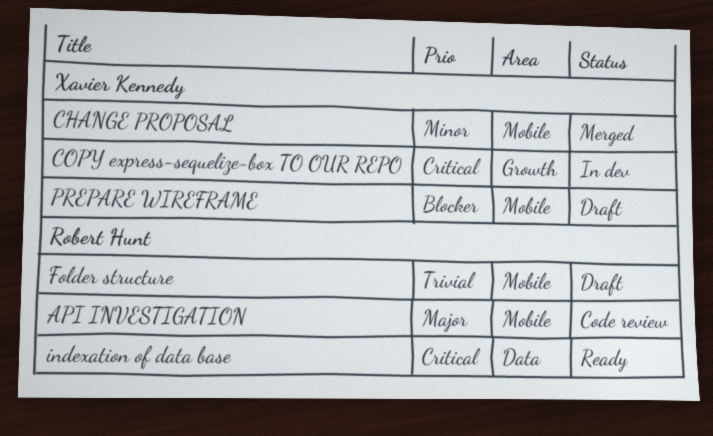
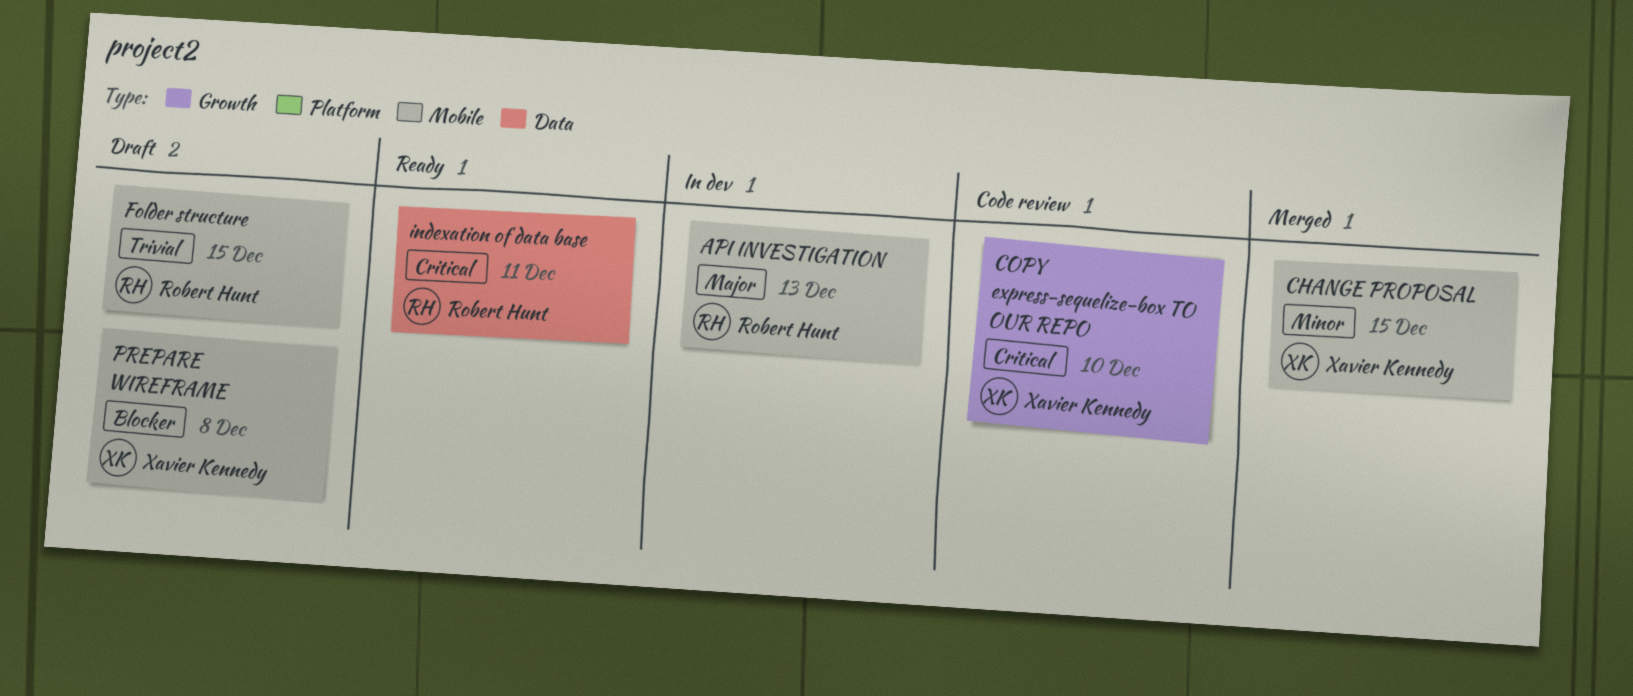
API INVESTIGATION, status: Code review -> In dev
COPY express-sequelize-box TO OUR REPO, status: In dev -> Code review

